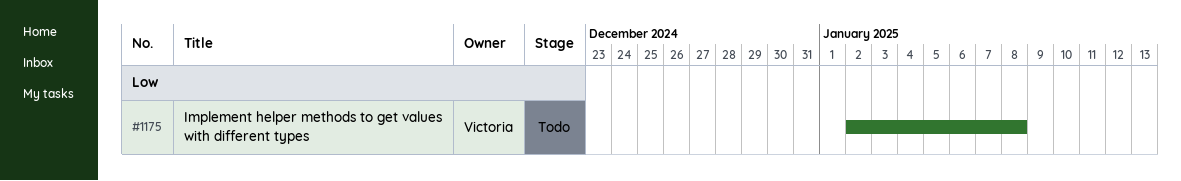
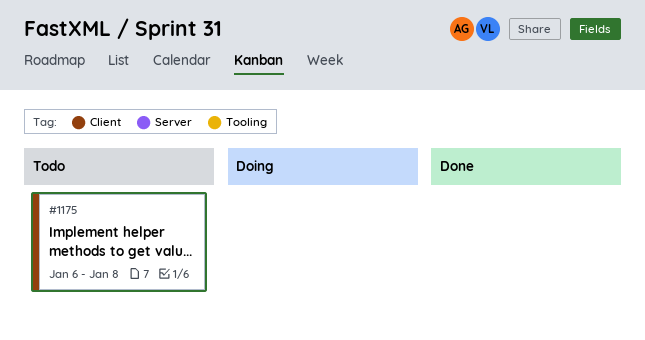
#1175, start: Jan 2 -> Jan 6

